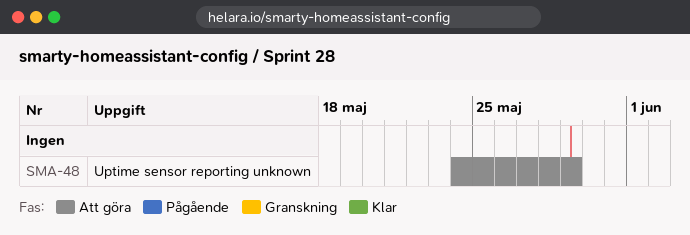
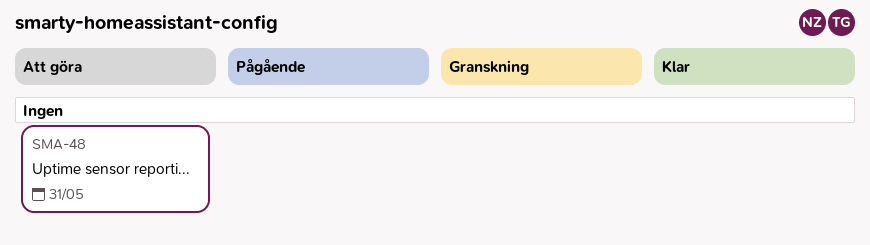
SMA-48, due: May 29 -> May 31

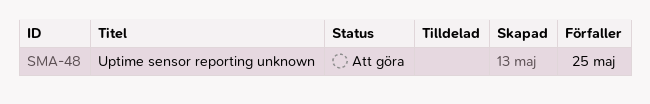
SMA-48, due: May 31 -> May 25

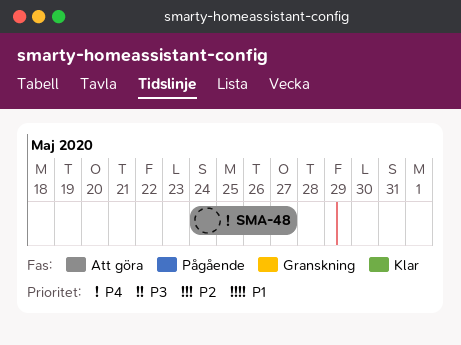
SMA-48, due: May 25 -> May 27

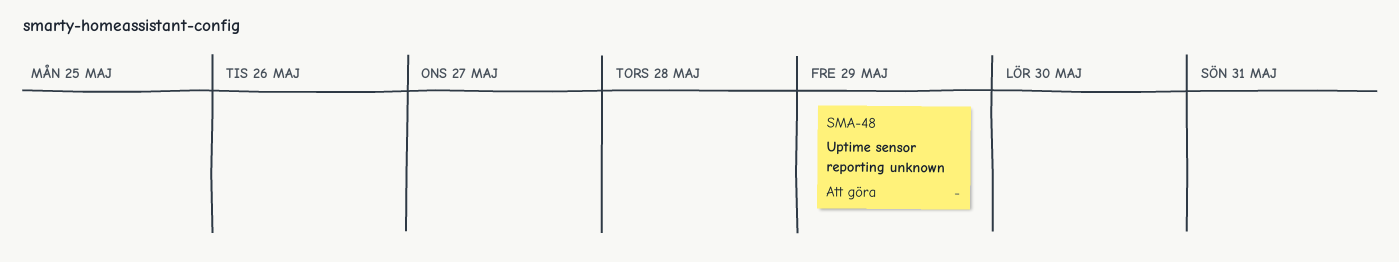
SMA-48, due: May 27 -> May 29

